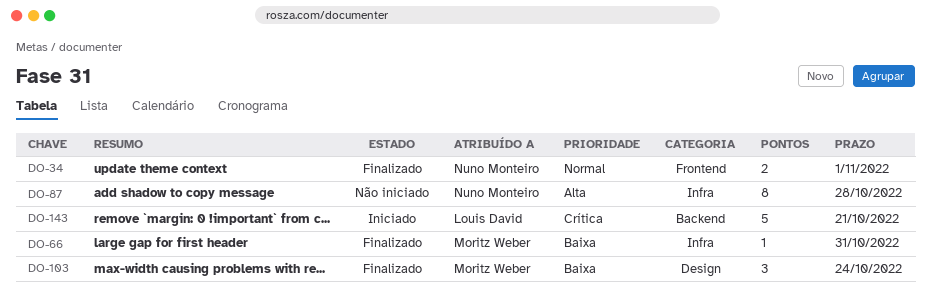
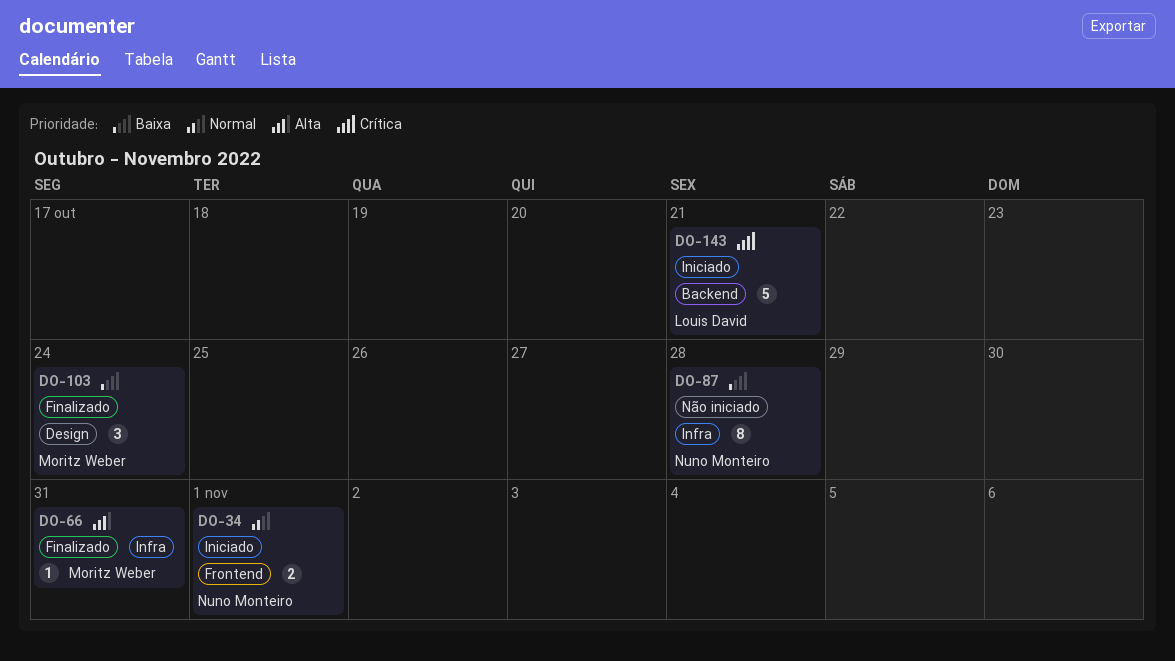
DO-34, status: Finalizado -> Iniciado
DO-66, priority: Baixa -> Alta
DO-87, priority: Alta -> Baixa

